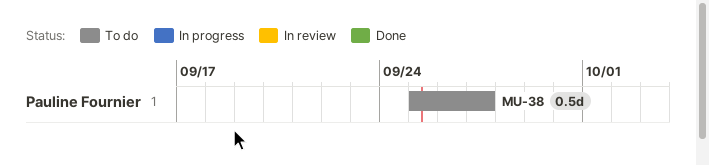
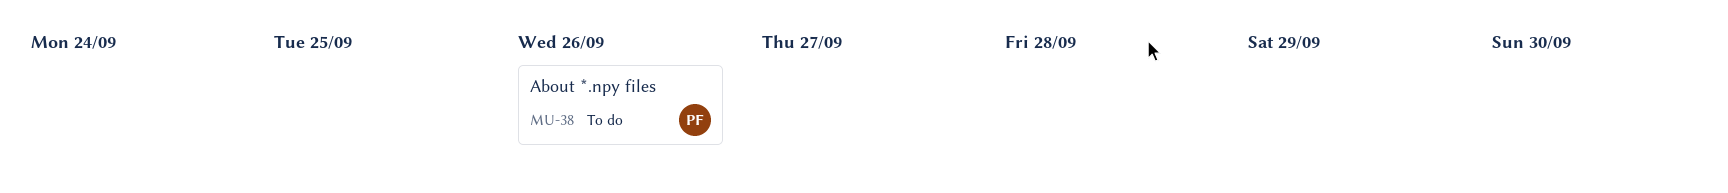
MU-38, due: Sep 27 -> Sep 26

